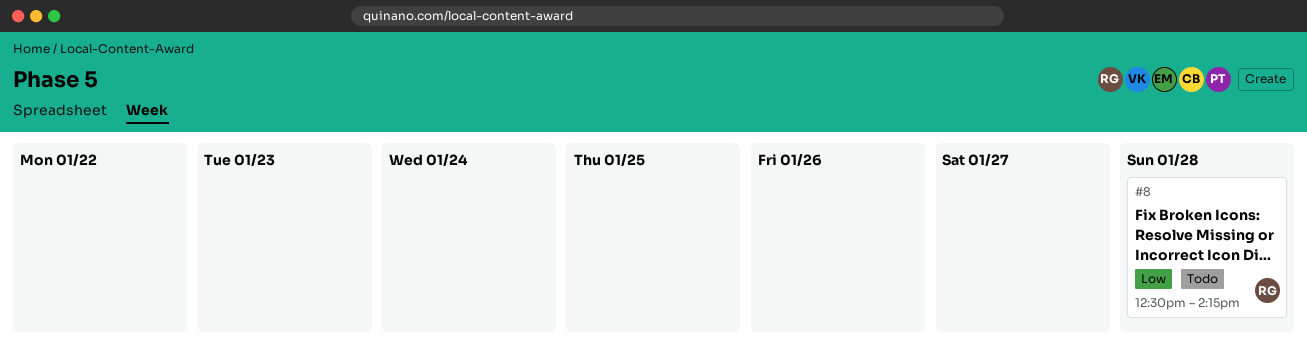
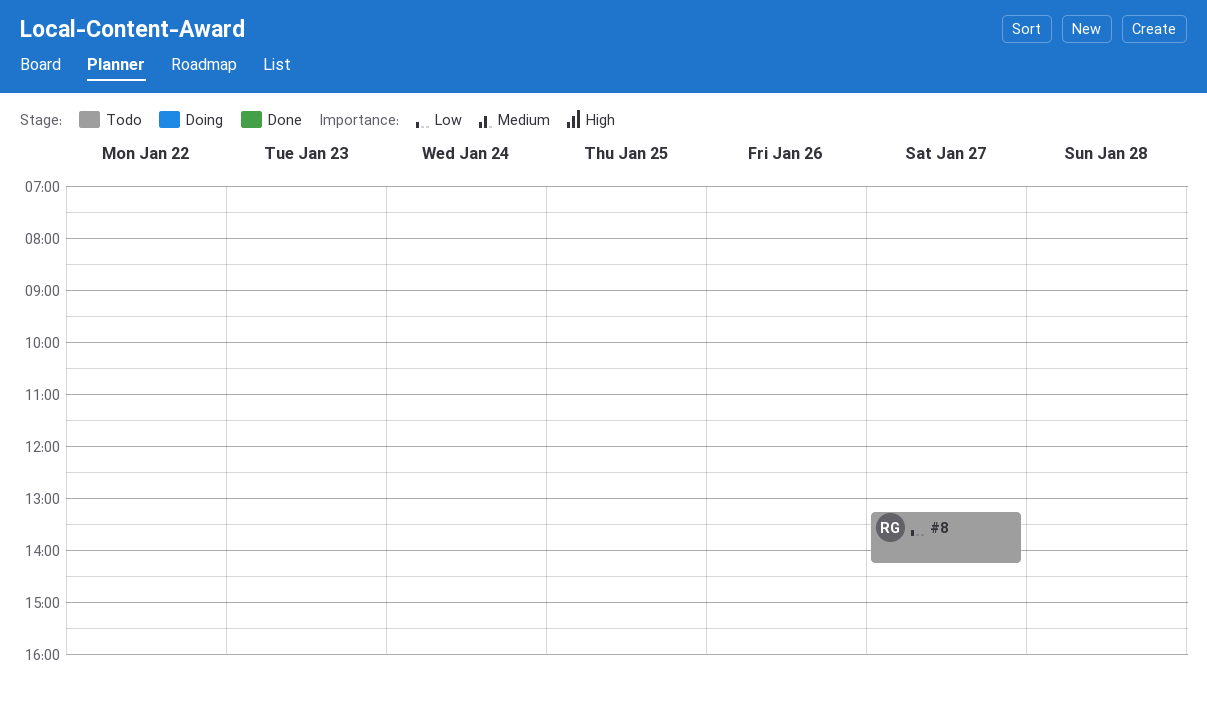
#8, day: Jan 28 -> Jan 27
#8, begins: 12:30 -> 13:15

